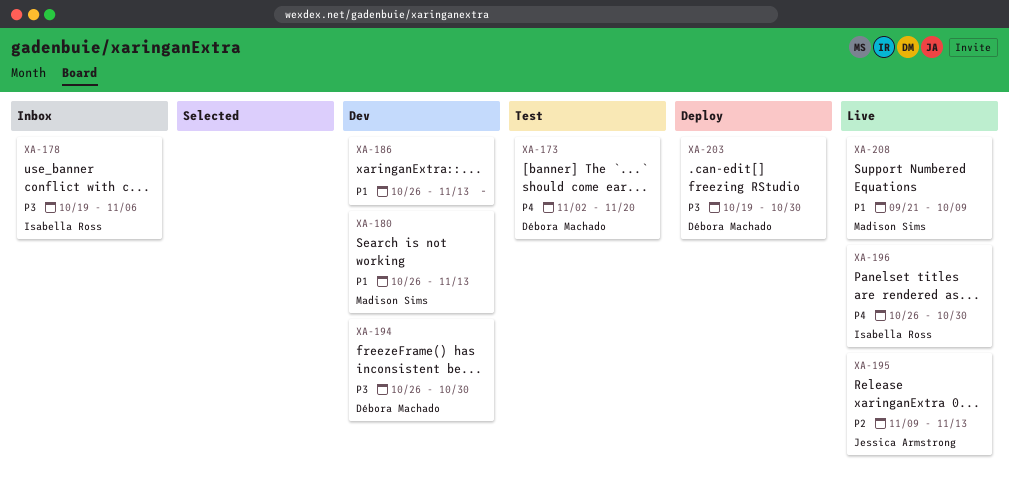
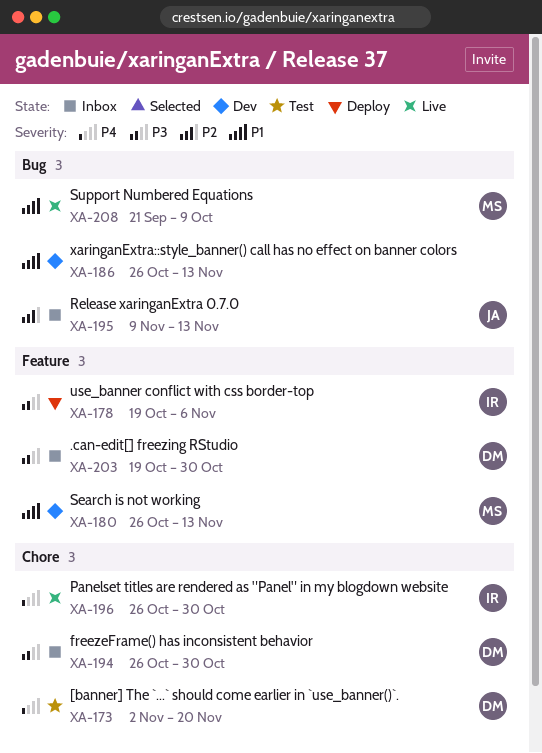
XA-178, status: Inbox -> Deploy
XA-194, status: Dev -> Inbox
XA-195, status: Live -> Inbox
XA-203, status: Deploy -> Inbox

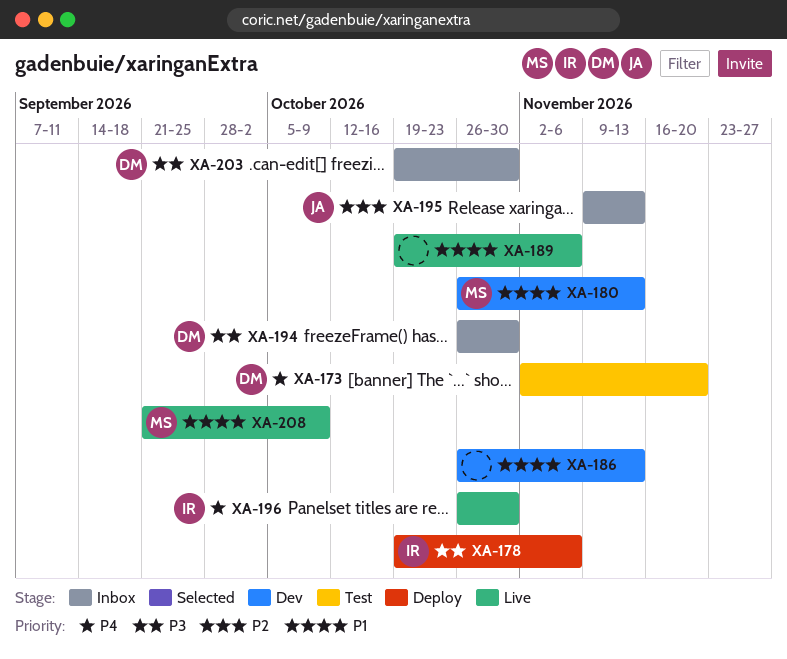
XA-189: none -> present

